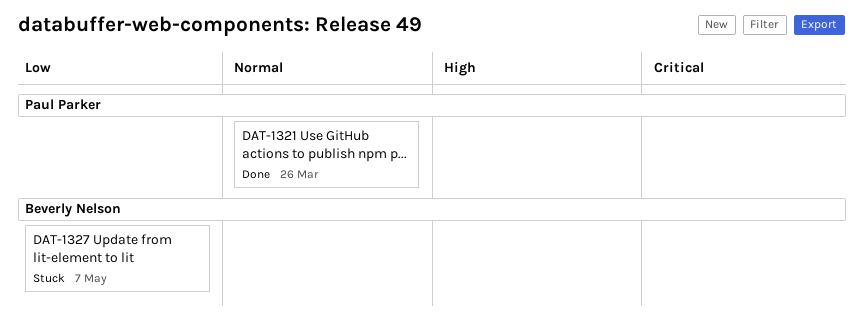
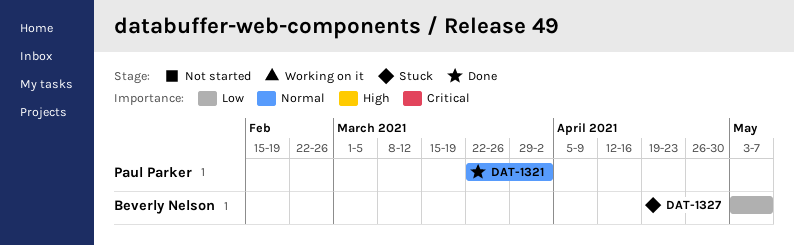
DAT-1321, due: Mar 26 -> Apr 2

